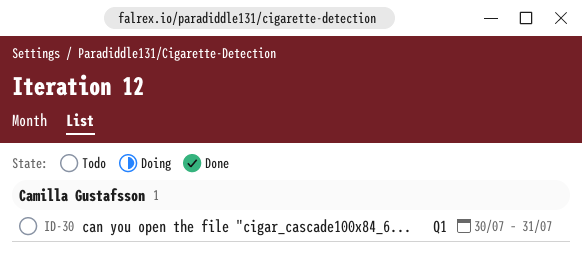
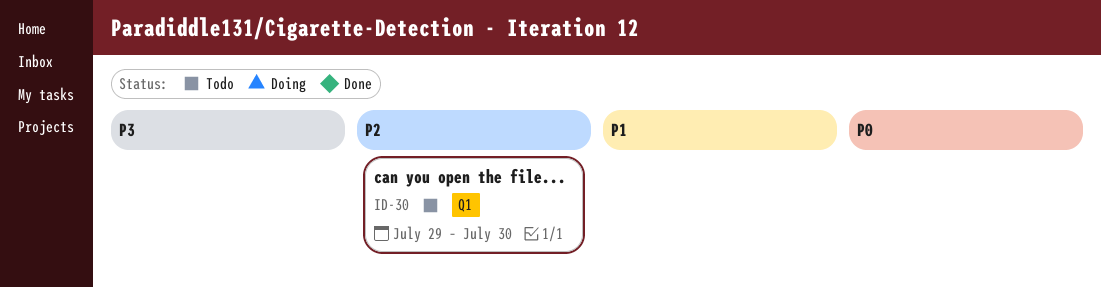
ID-30, start: Jul 30 -> Jul 29
ID-30, due: Jul 31 -> Jul 30

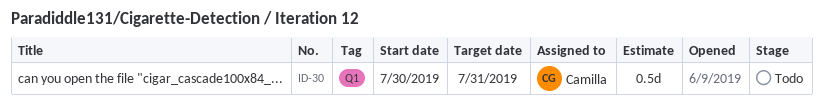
ID-30, start: Jul 29 -> Jul 30
ID-30, due: Jul 30 -> Jul 31

